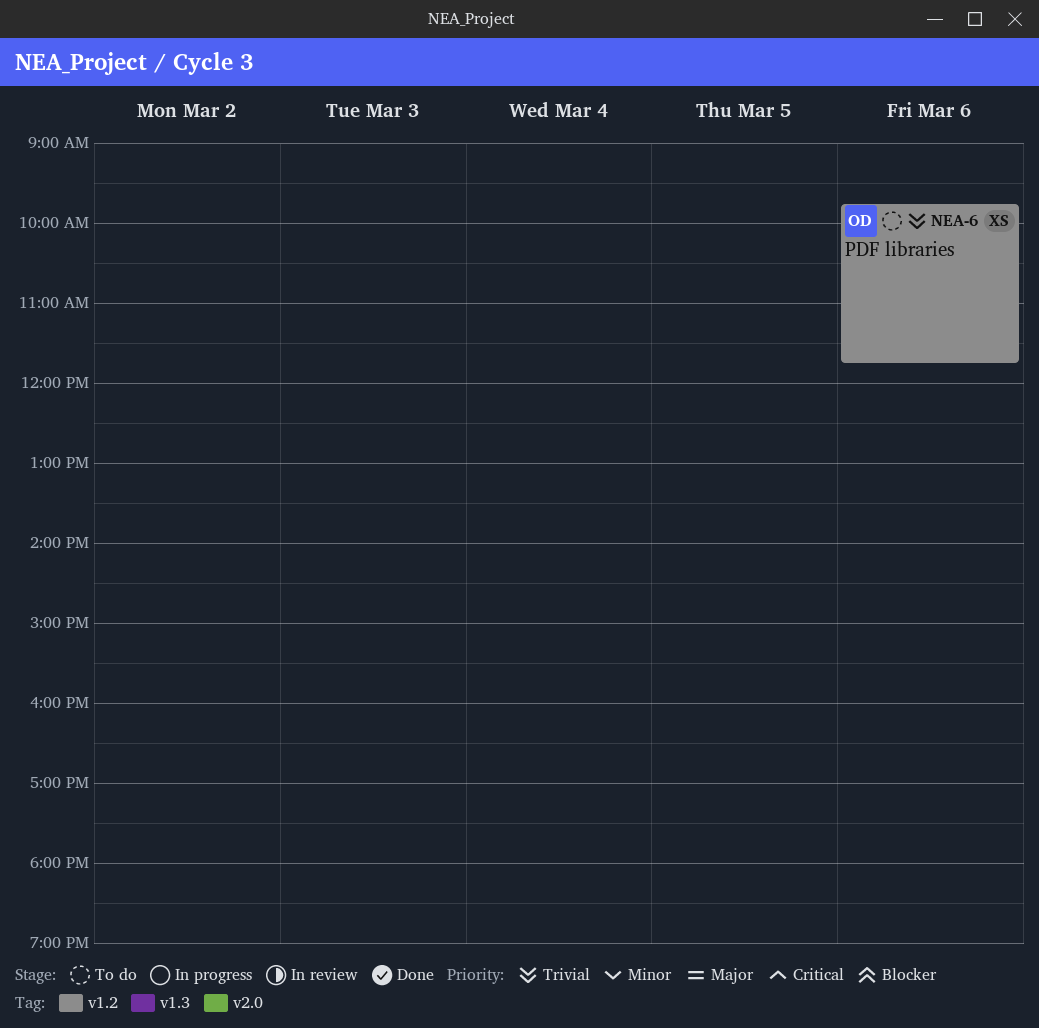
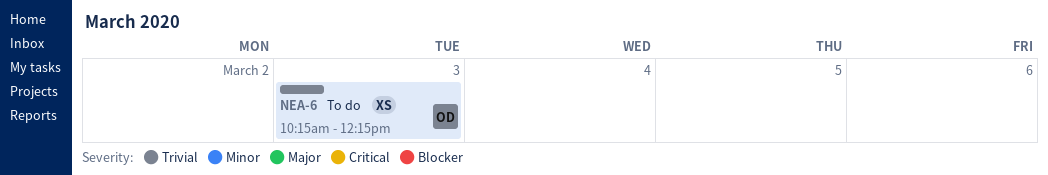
NEA-6, day: Mar 6 -> Mar 3
NEA-6, begins: 09:45 -> 10:15
NEA-6, ends: 11:45 -> 12:15

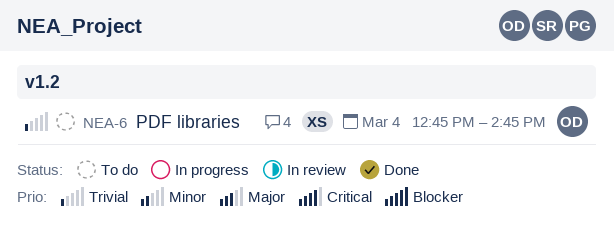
NEA-6, day: Mar 3 -> Mar 4
NEA-6, begins: 10:15 -> 12:45
NEA-6, ends: 12:15 -> 14:45

